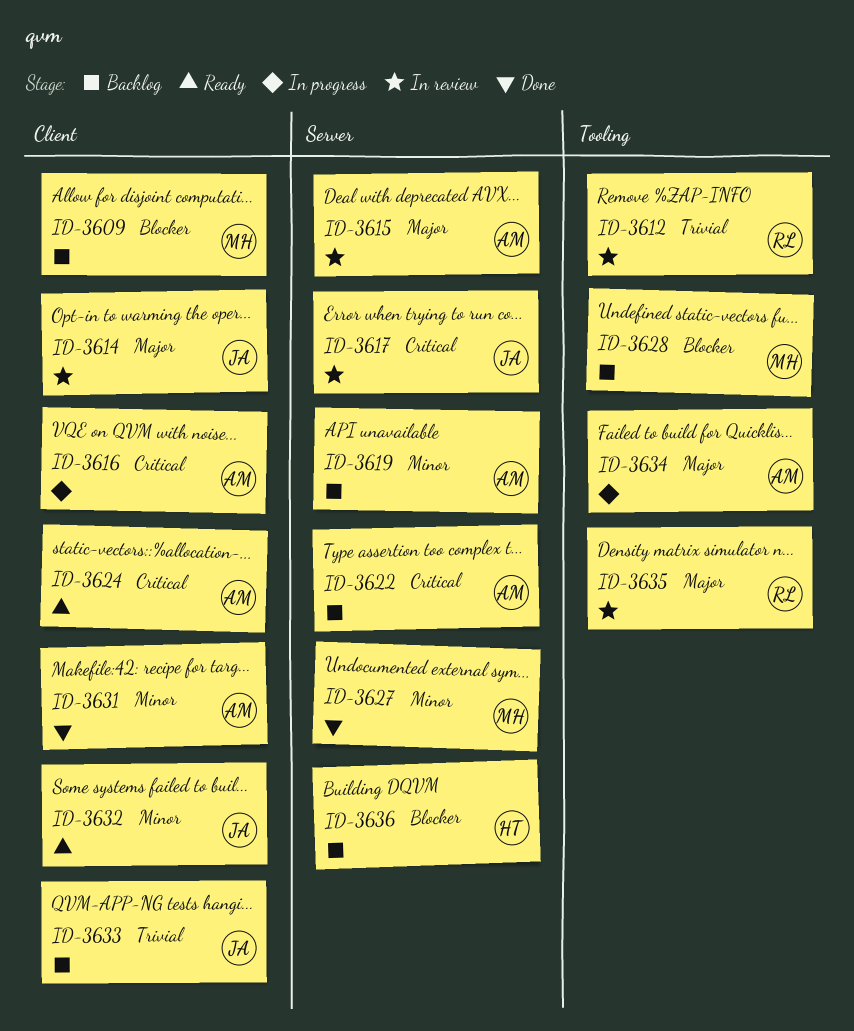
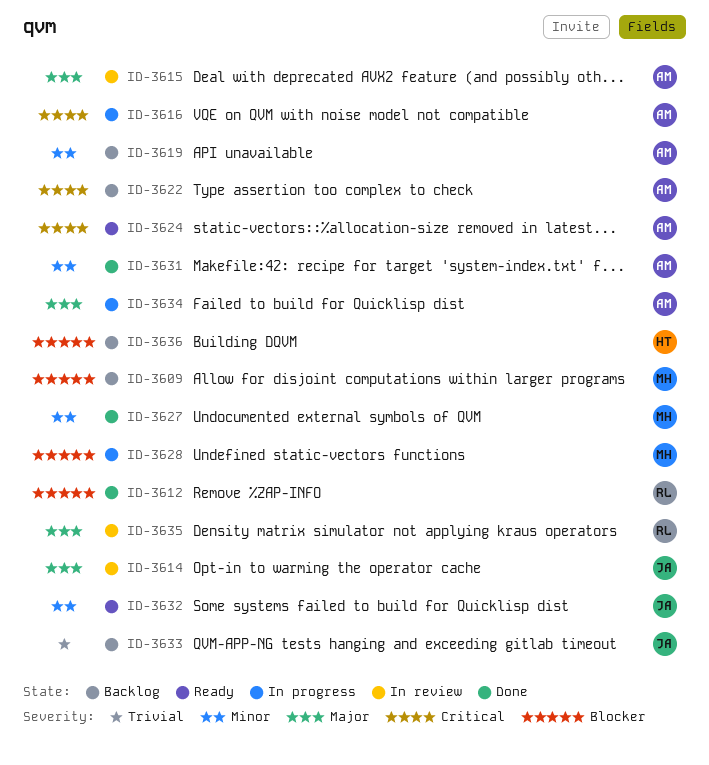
ID-3612, status: In review -> Done
ID-3612, priority: Trivial -> Blocker
ID-3617: present -> none
ID-3628, status: Backlog -> In progress

